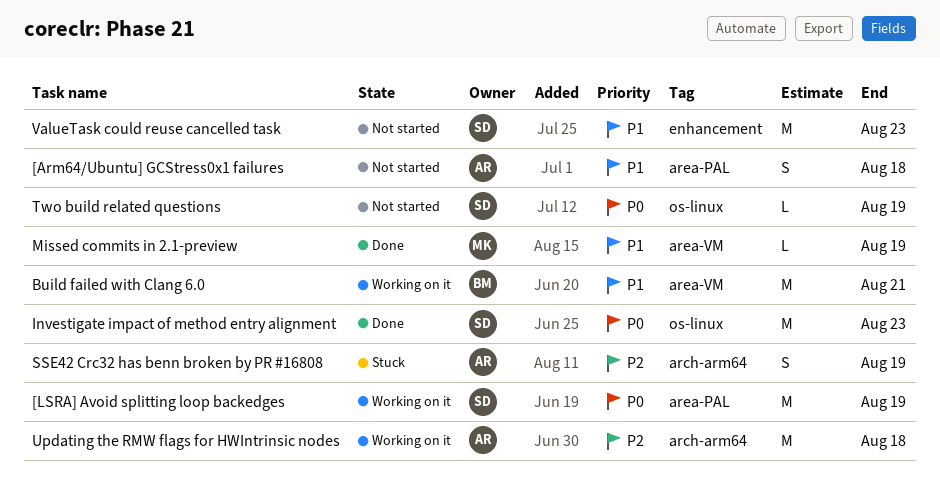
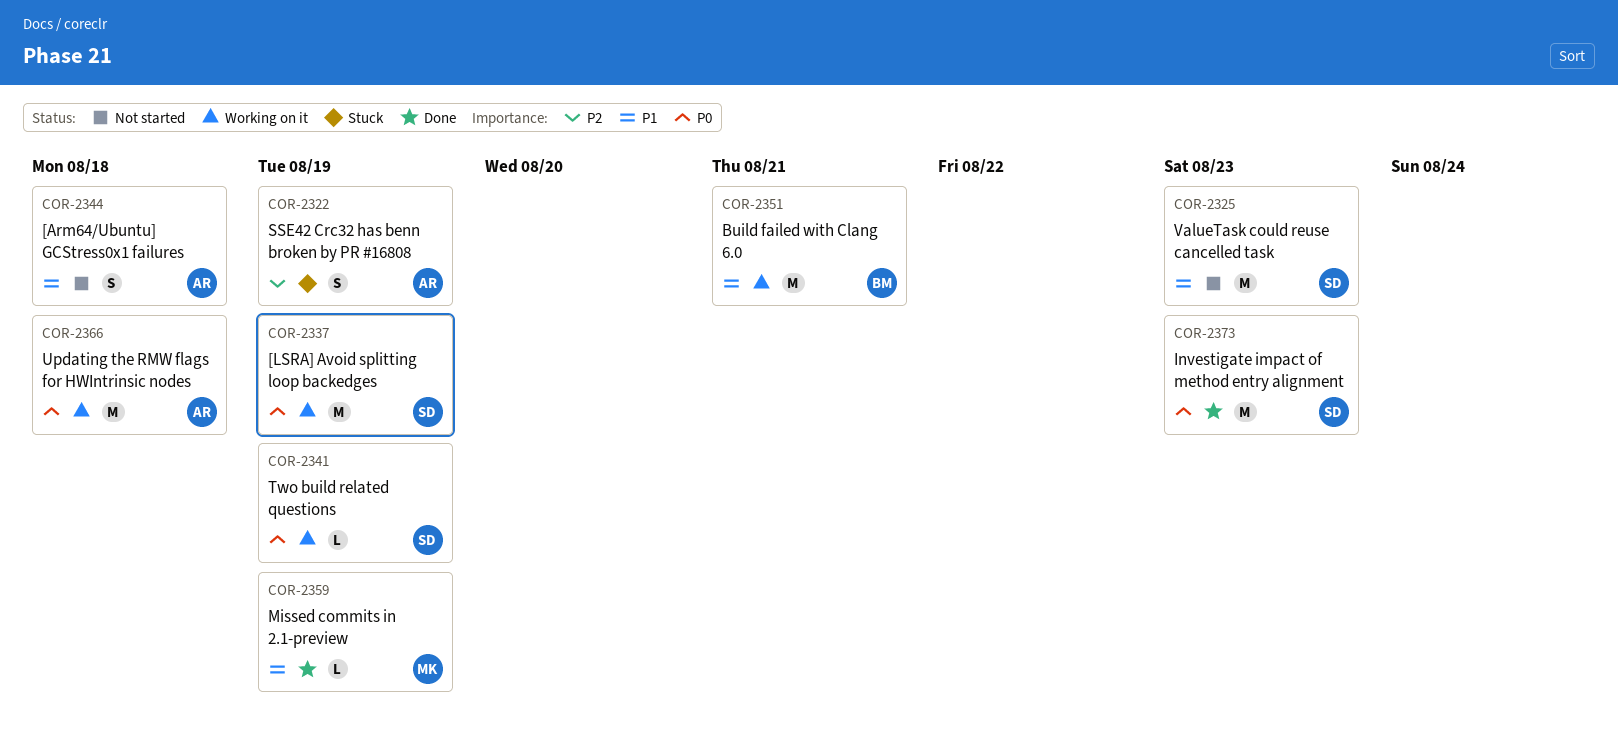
Two build related questions, status: Not started -> Working on it
Updating the RMW flags for HWIntrinsic nodes, priority: P2 -> P0

